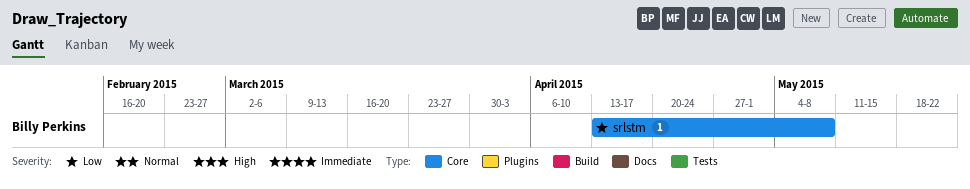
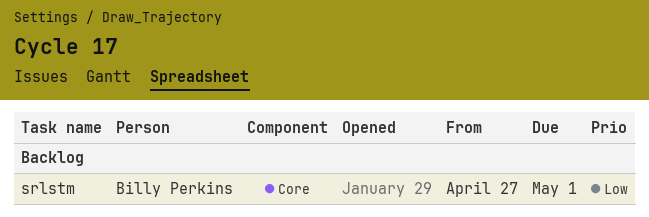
srlstm, start: Apr 13 -> Apr 27
srlstm, due: May 8 -> May 1

